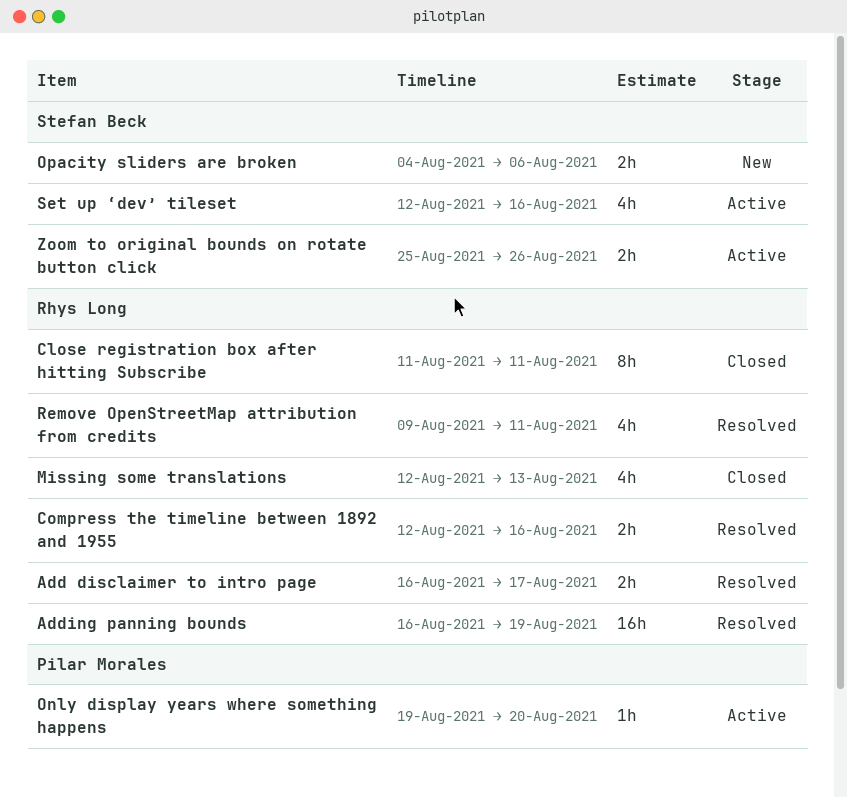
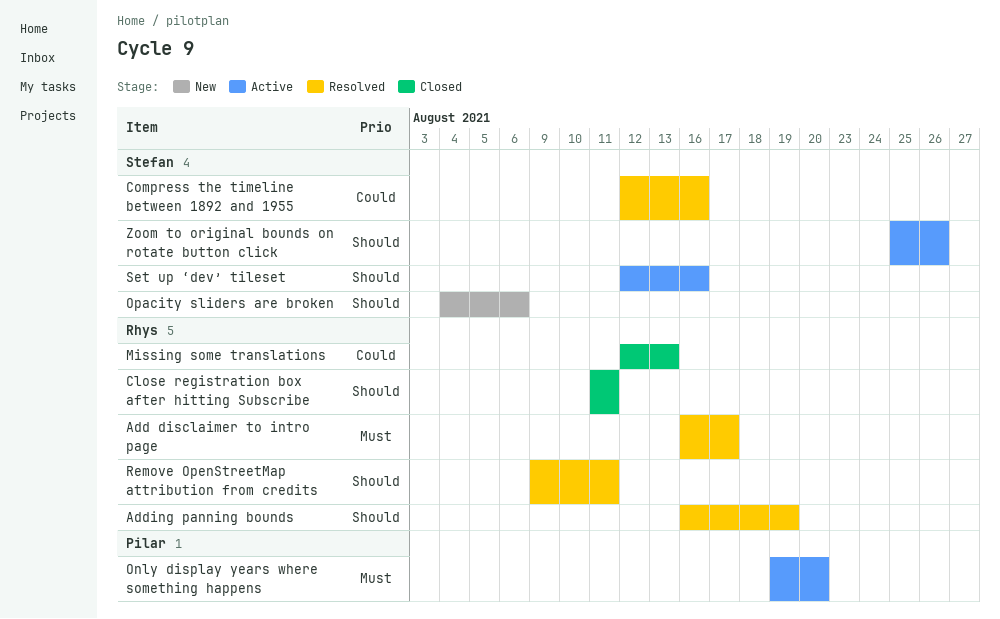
Compress the timeline between 1892 and 1955, owner: Rhys Long -> Stefan Beck

